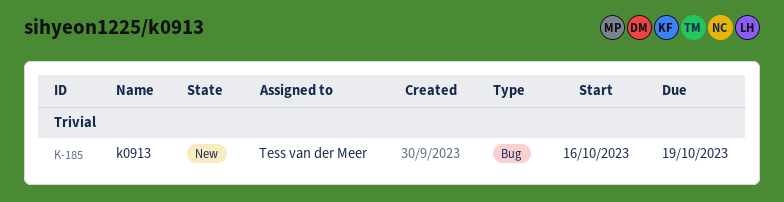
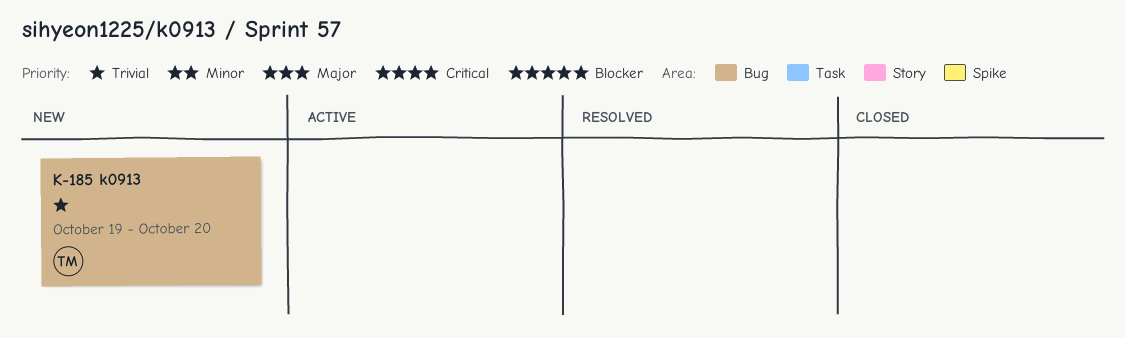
K-185, start: Oct 16 -> Oct 19
K-185, due: Oct 19 -> Oct 20

